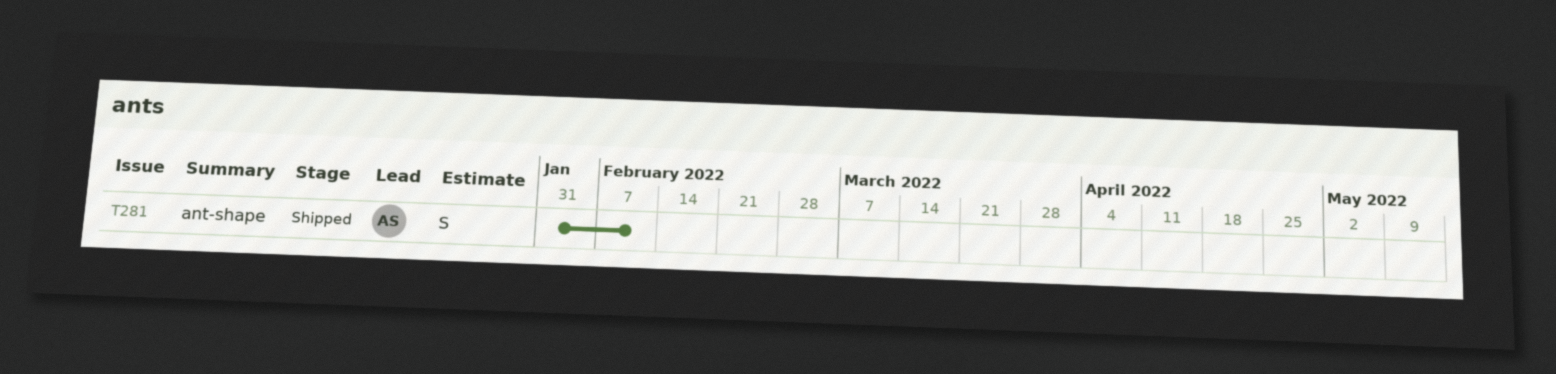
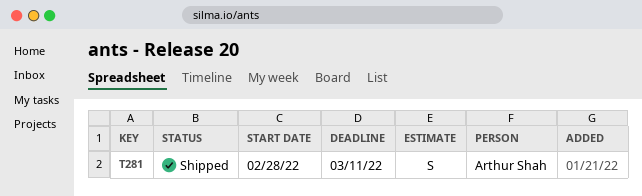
T281, start: Jan 31 -> Feb 28
T281, due: Feb 11 -> Mar 11

